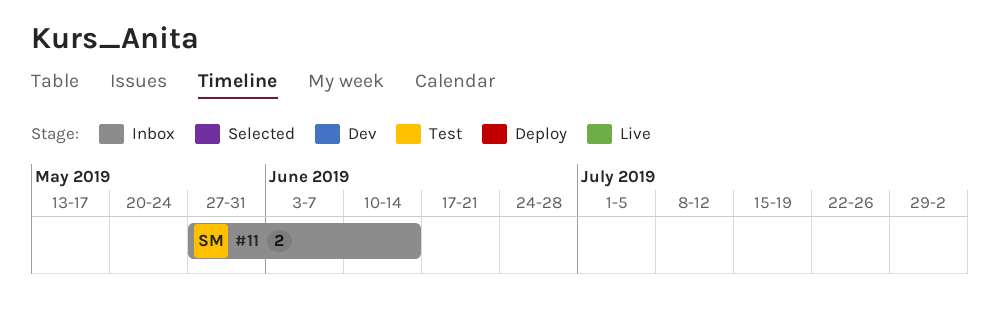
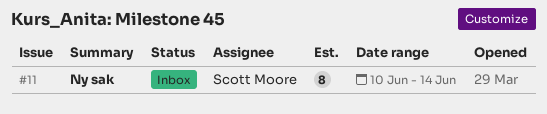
#11, estimate: 2 -> 8
#11, start: May 27 -> Jun 10

